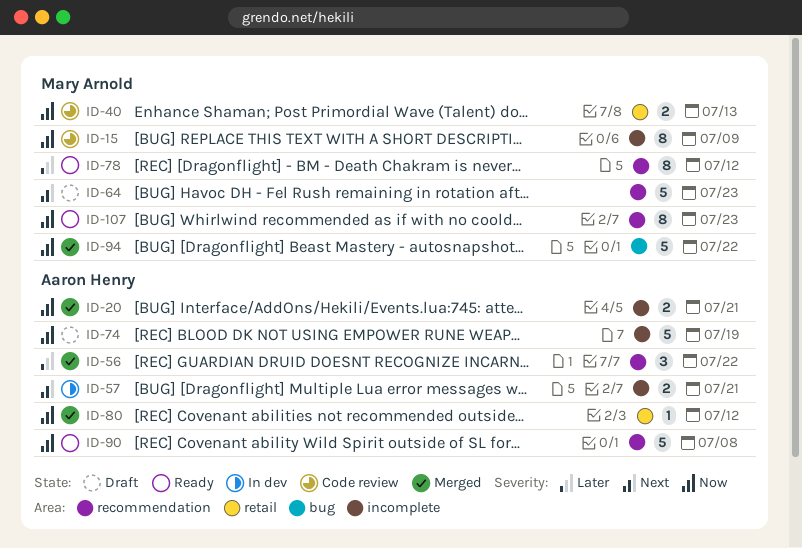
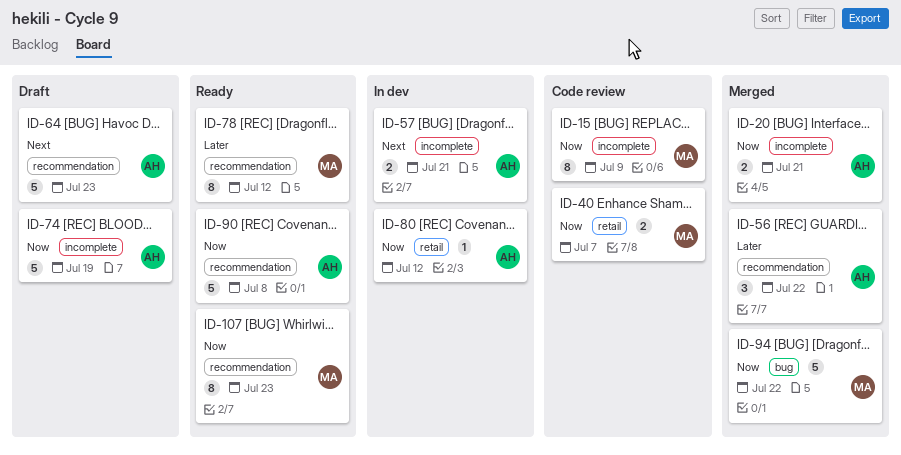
ID-40, due: Jul 13 -> Jul 7
ID-64, owner: Mary Arnold -> Aaron Henry
ID-80, status: Merged -> In dev

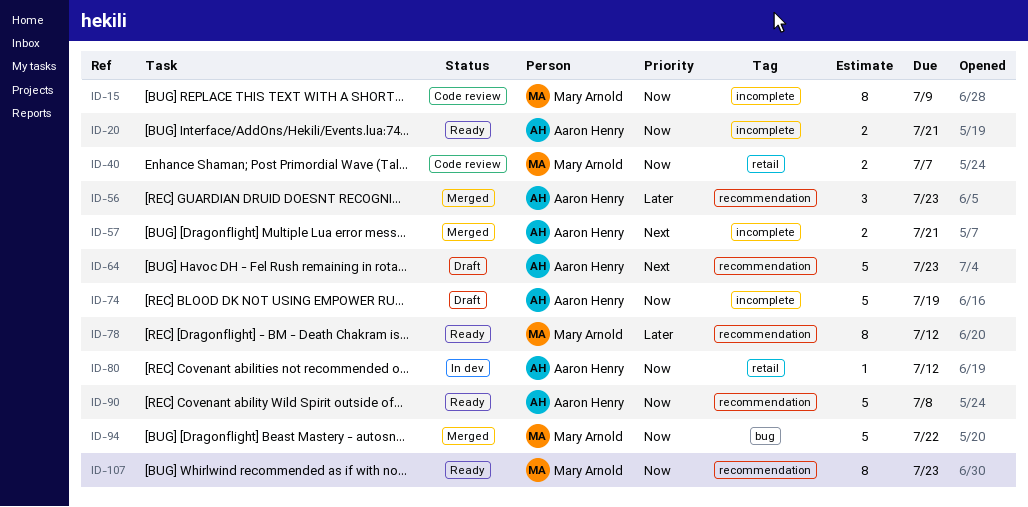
ID-20, status: Merged -> Ready
ID-56, due: Jul 22 -> Jul 23
ID-57, status: In dev -> Merged

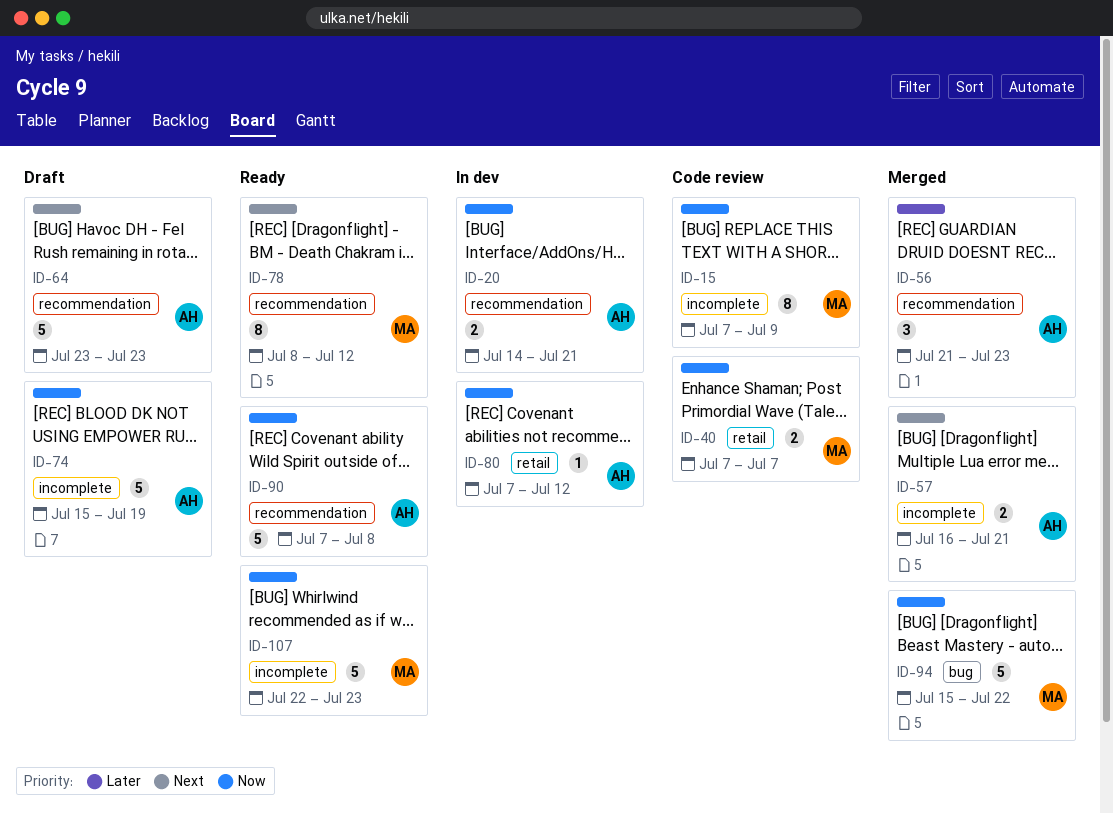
ID-20, status: Ready -> In dev
ID-20, label: incomplete -> recommendation
ID-78, priority: Later -> Next
ID-107, label: recommendation -> incomplete
ID-107, estimate: 8 -> 5

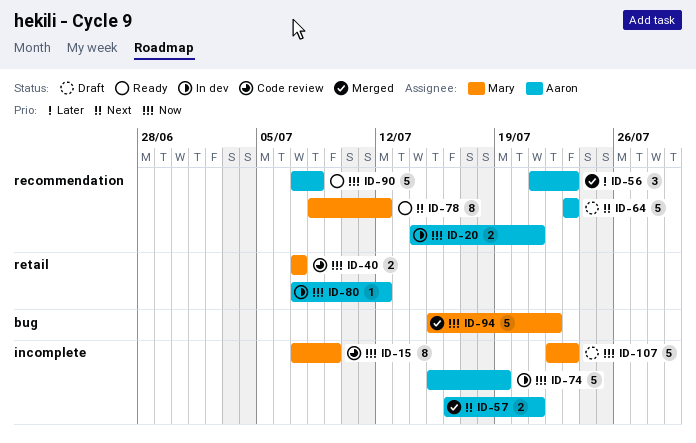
ID-74, status: Draft -> In dev
ID-107, status: Ready -> Draft

